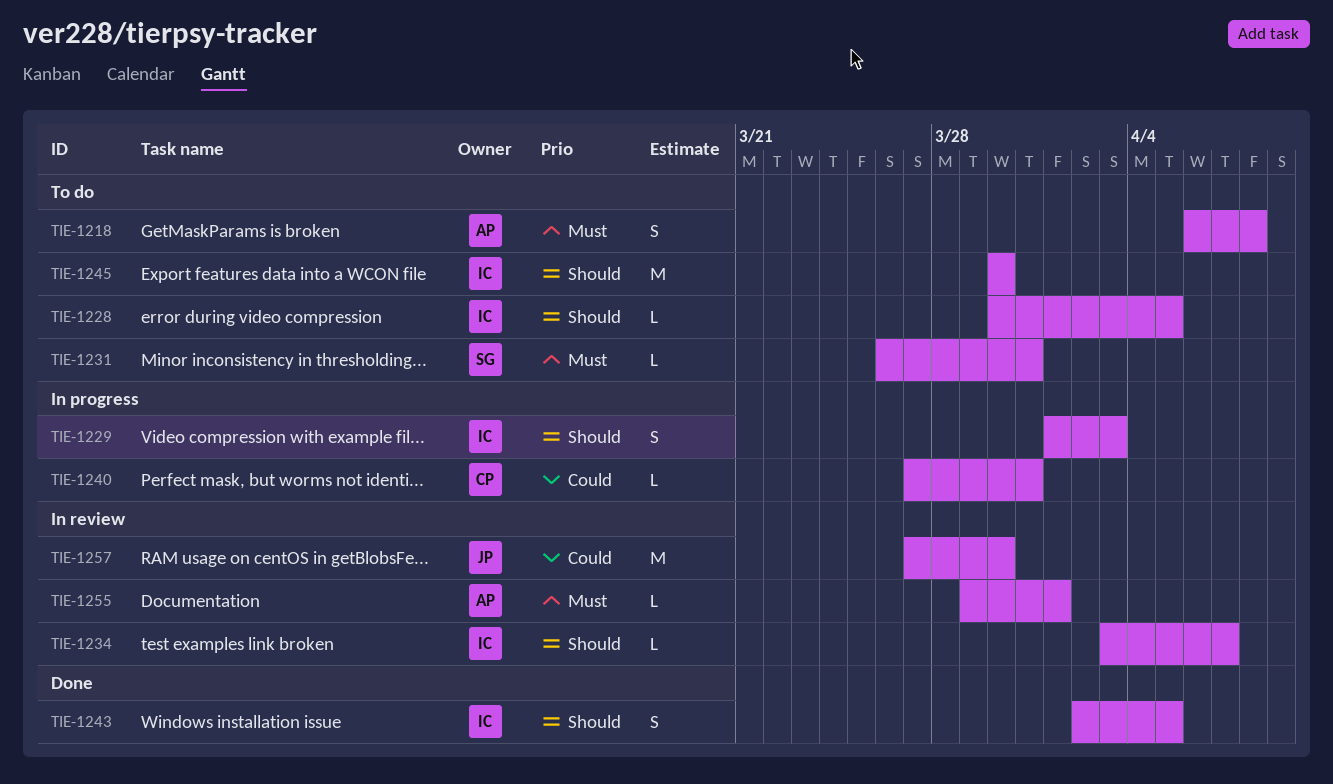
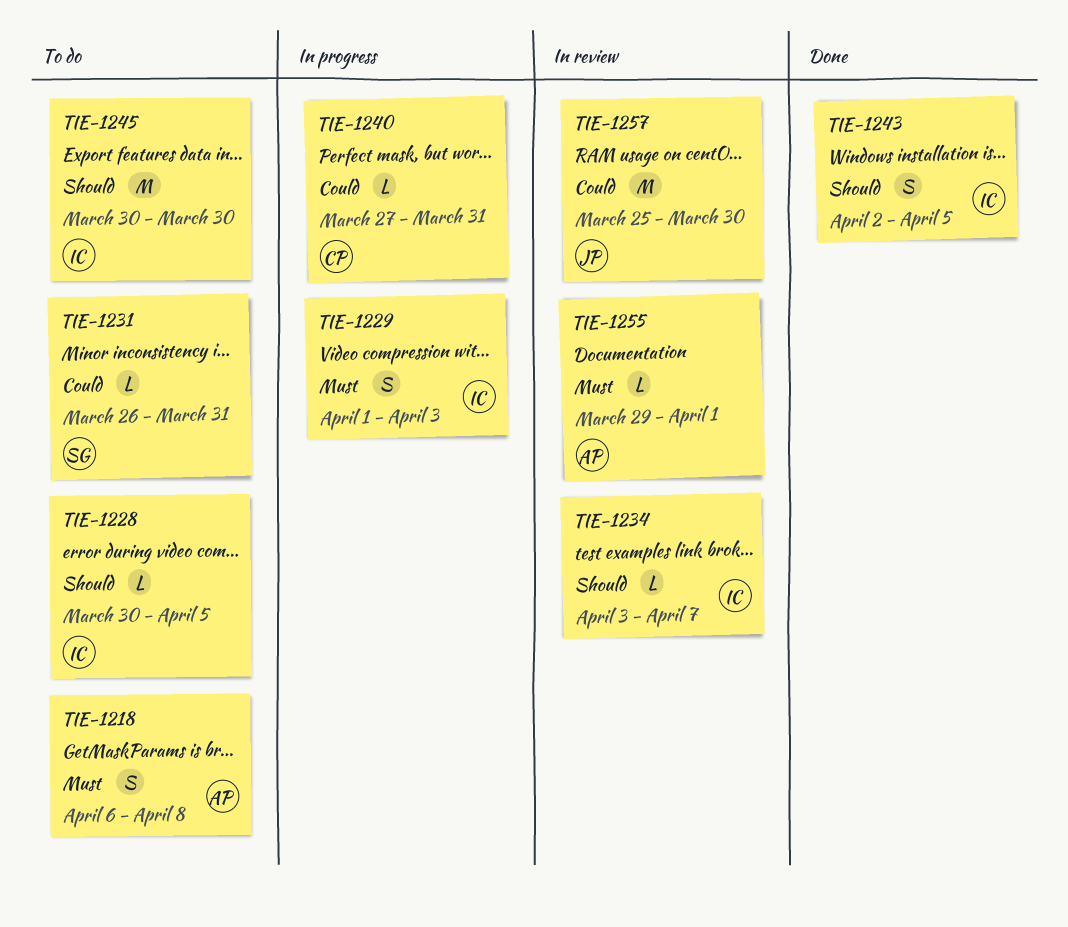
TIE-1229, priority: Should -> Must
TIE-1231, priority: Must -> Could
TIE-1257, start: Mar 27 -> Mar 25

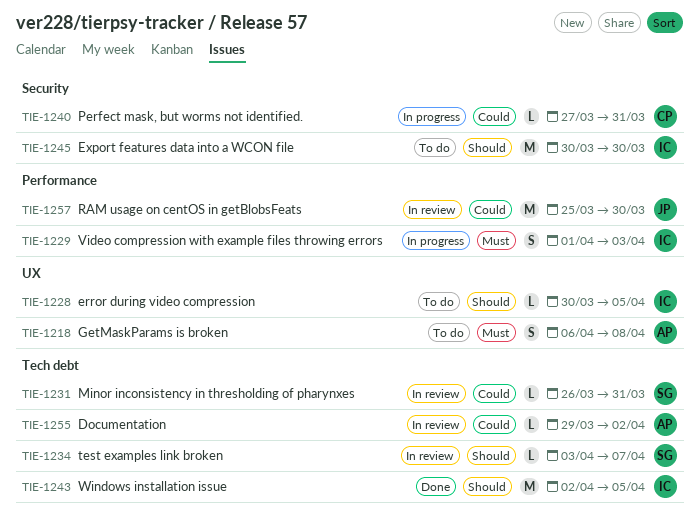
TIE-1231, status: To do -> In review
TIE-1234, owner: IC -> SG
TIE-1243, estimate: S -> M
TIE-1255, priority: Must -> Could
TIE-1255, due: Apr 1 -> Apr 2

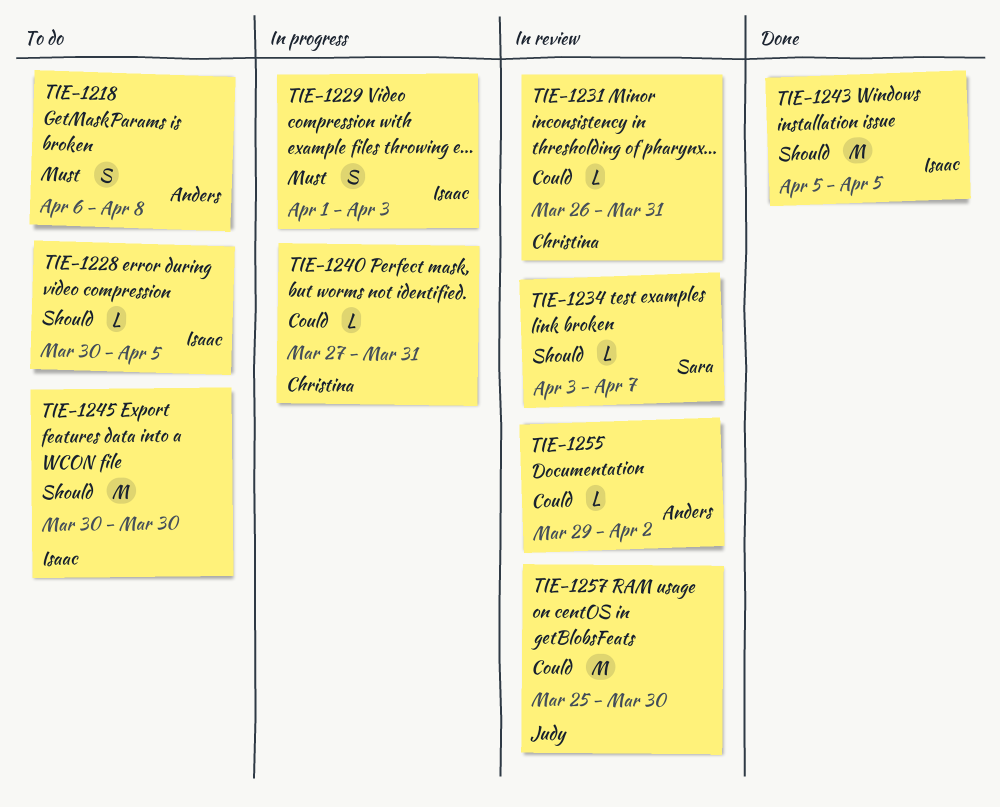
TIE-1231, owner: Sara -> Christina
TIE-1243, start: Apr 2 -> Apr 5

